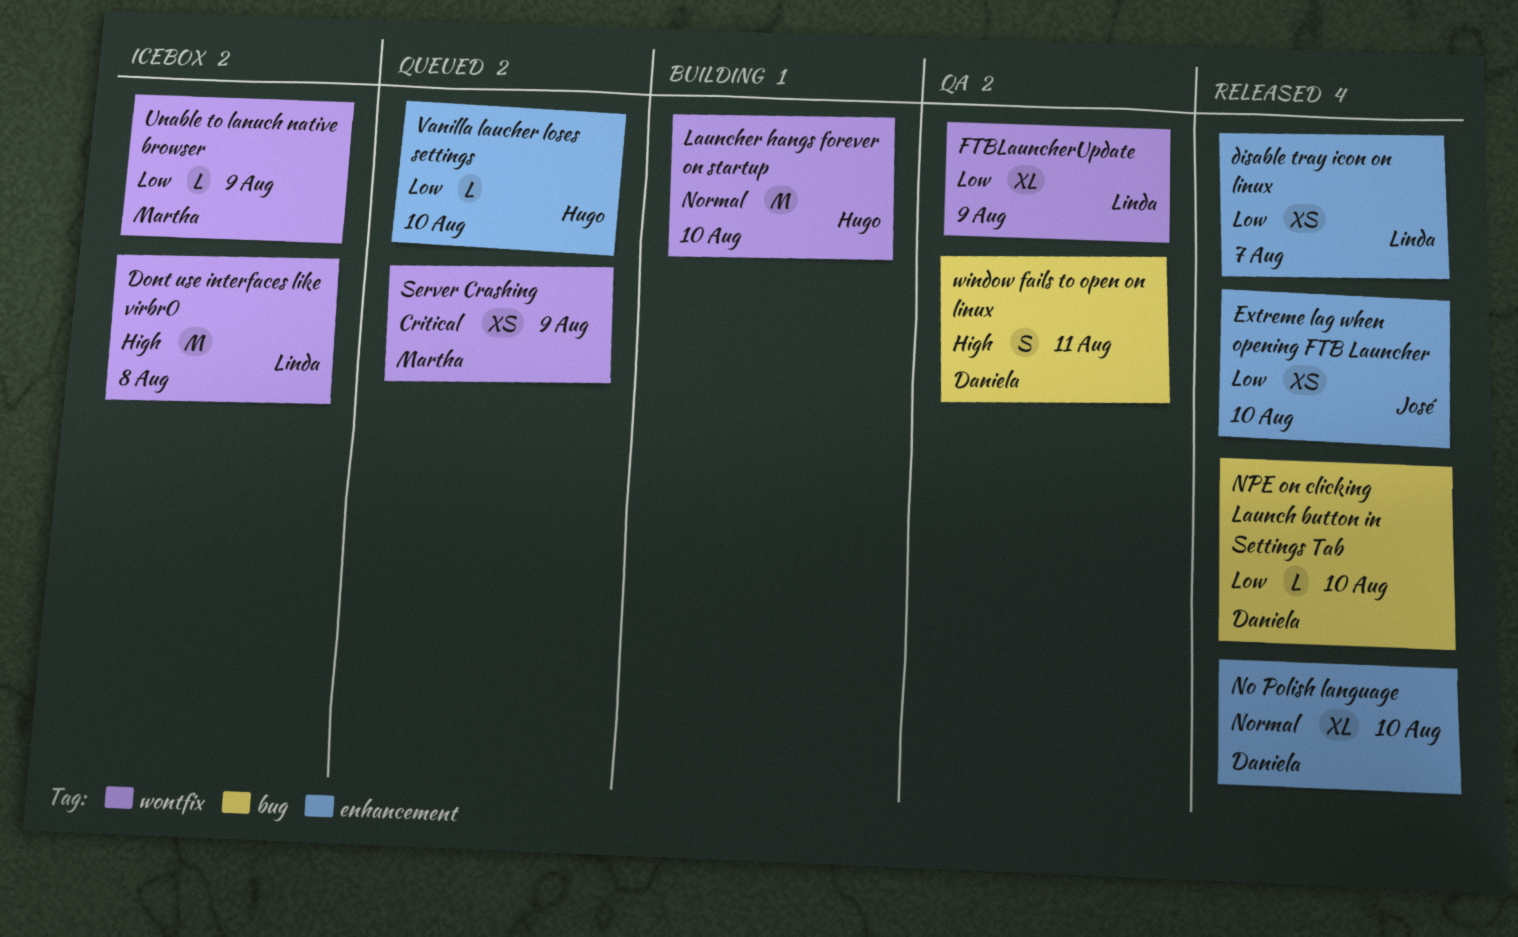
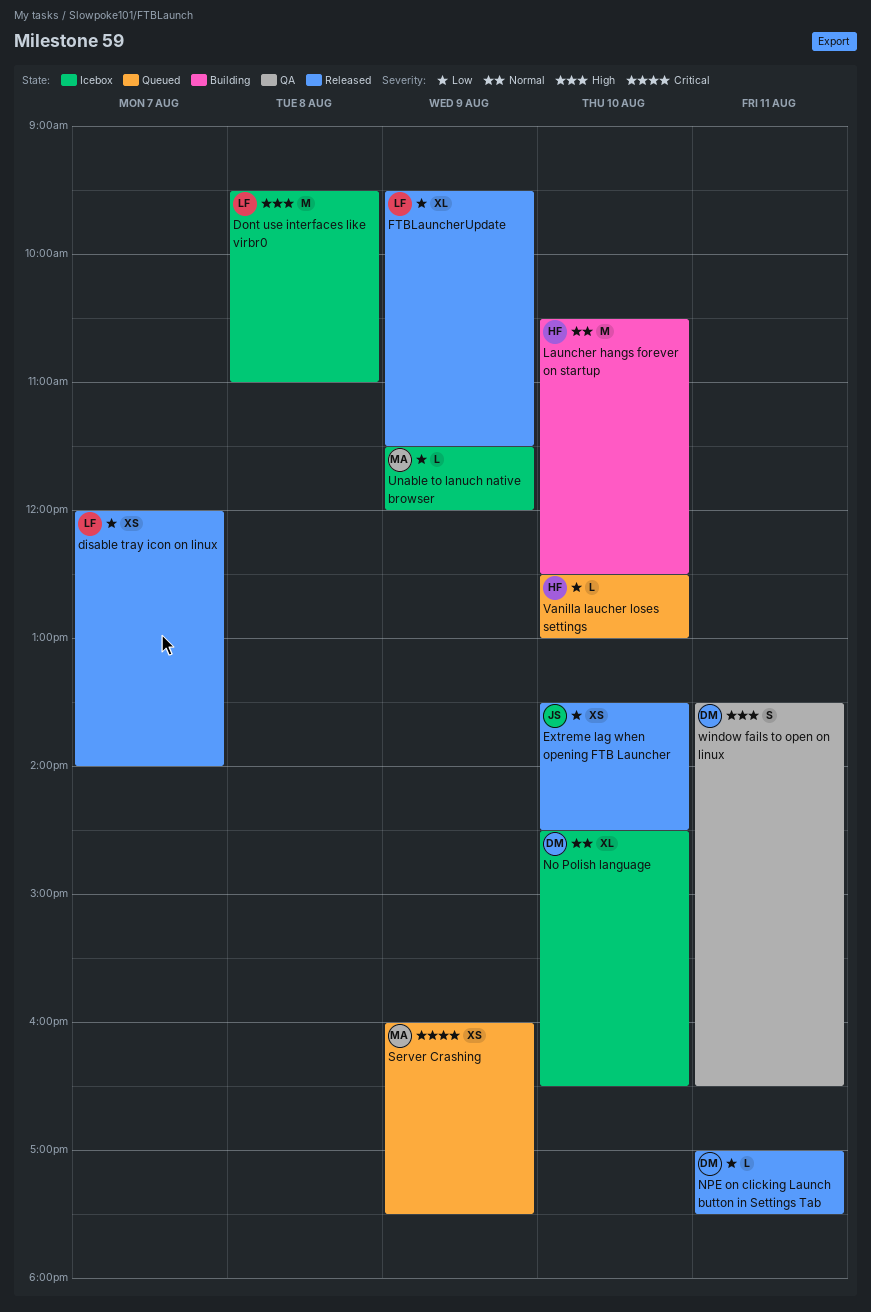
FTBLauncherUpdate, status: QA -> Released
No Polish language, status: Released -> Icebox
NPE on clicking Launch button in Settings Tab, day: Aug 10 -> Aug 11

